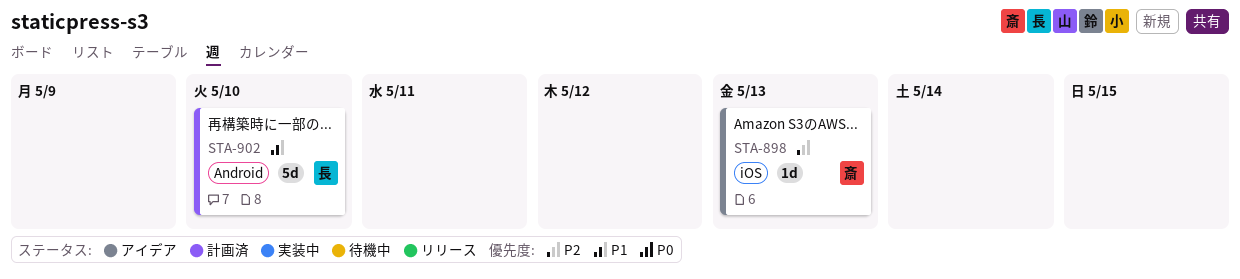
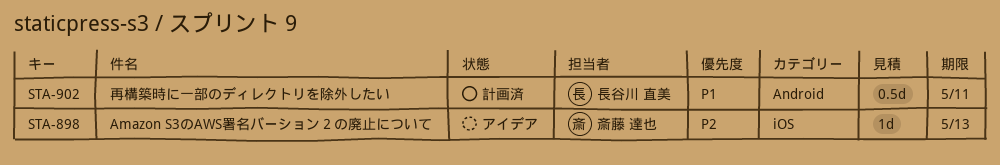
STA-902, estimate: 5d -> 0.5d
STA-902, due: May 10 -> May 11

